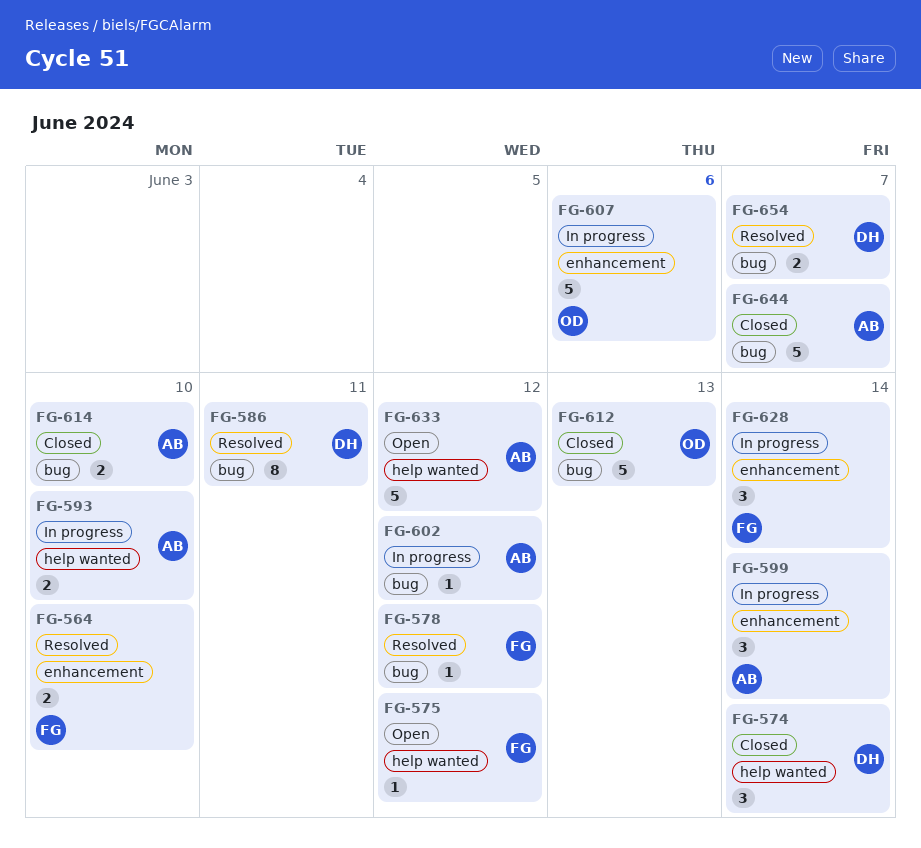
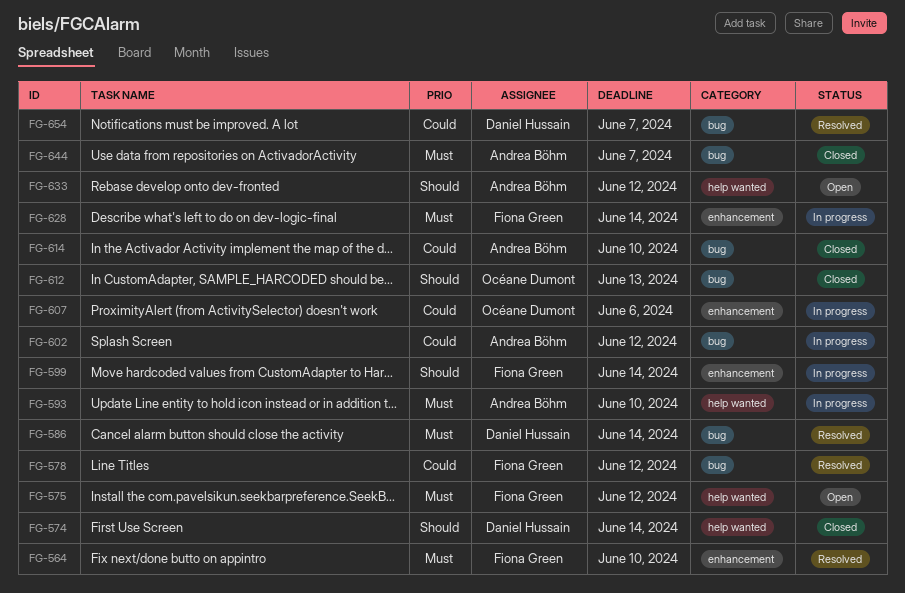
FG-586, due: Jun 11 -> Jun 14
FG-599, owner: Andrea Böhm -> Fiona Green

